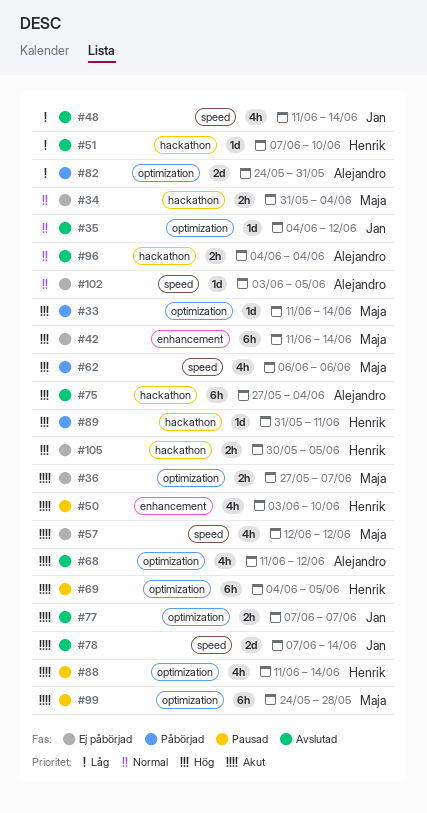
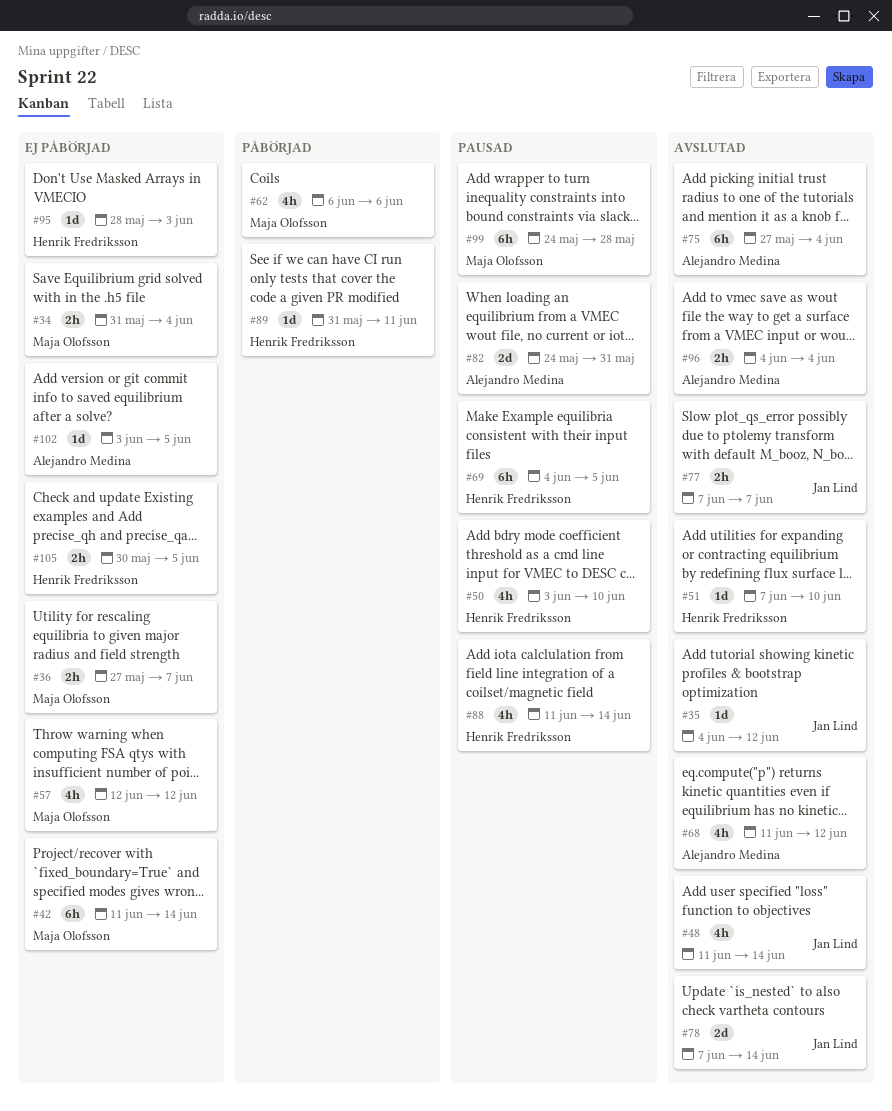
#33: present -> none
#82, status: Påbörjad -> Pausad
#95: none -> present

